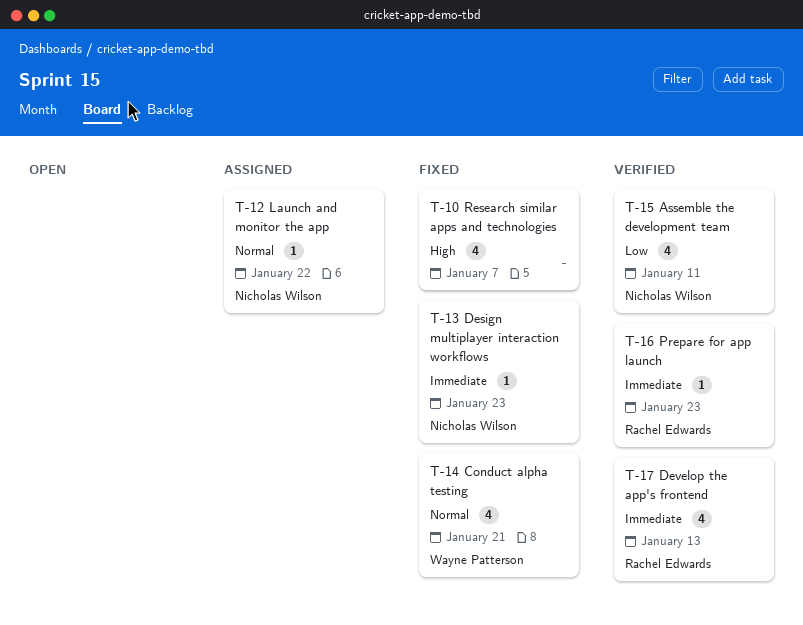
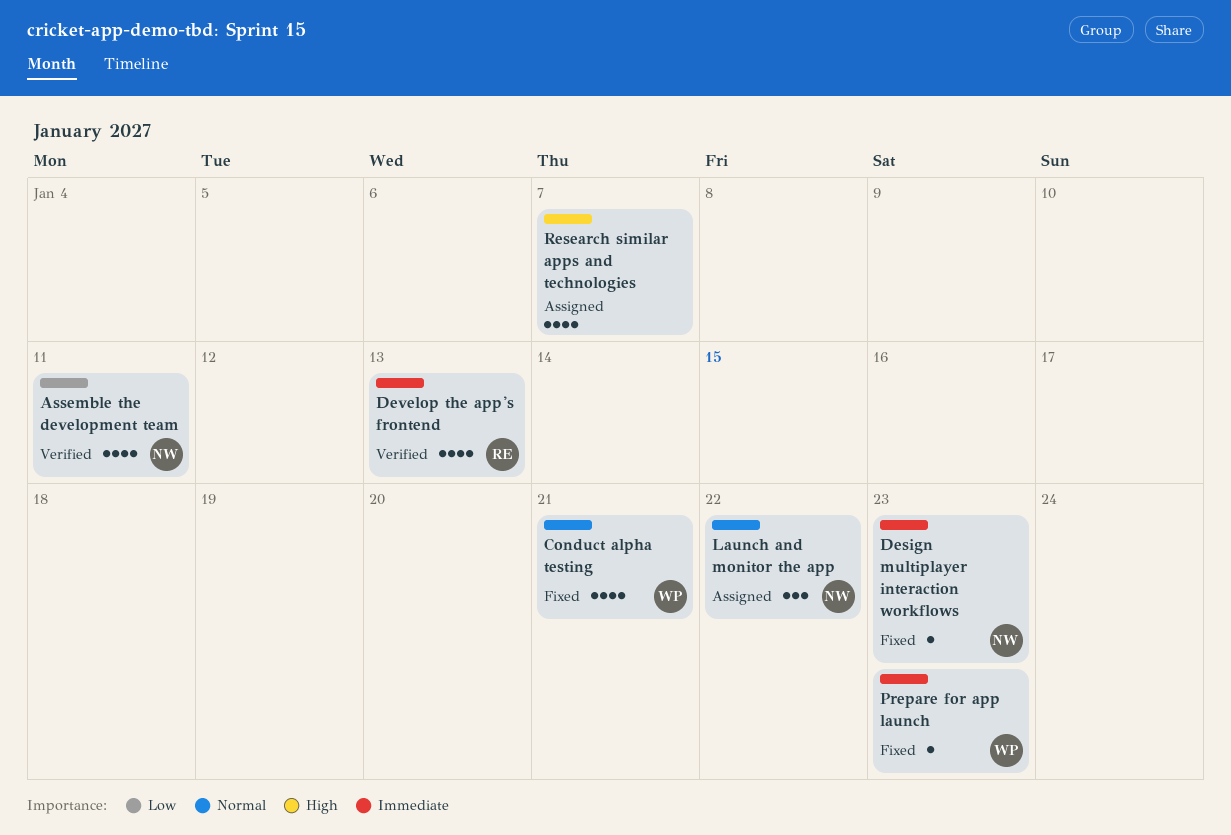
Launch and monitor the app, estimate: 1 -> 3
Prepare for app launch, status: Verified -> Fixed
Prepare for app launch, owner: Rachel Edwards -> Wayne Patterson
Research similar apps and technologies, status: Fixed -> Assigned

